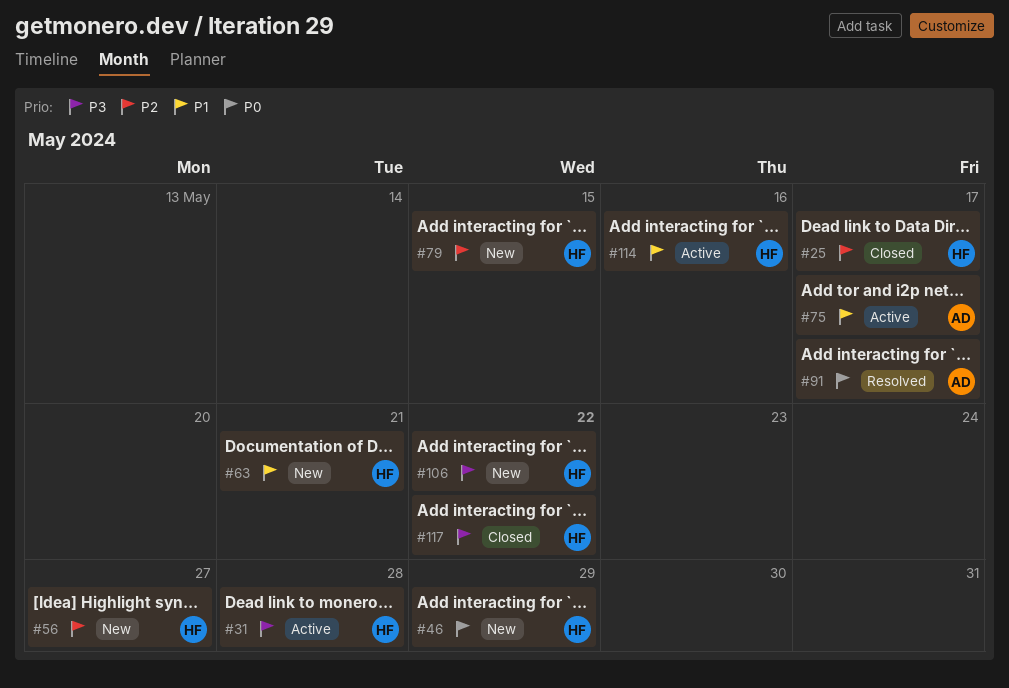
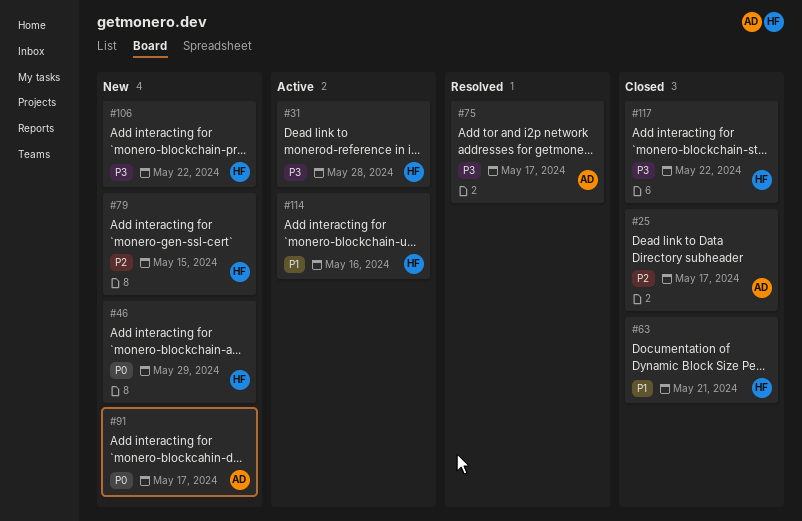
#25, owner: HF -> AD
#56: present -> none
#63, status: New -> Closed
#75, status: Active -> Resolved
#75, priority: P1 -> P3
#91, status: Resolved -> New

